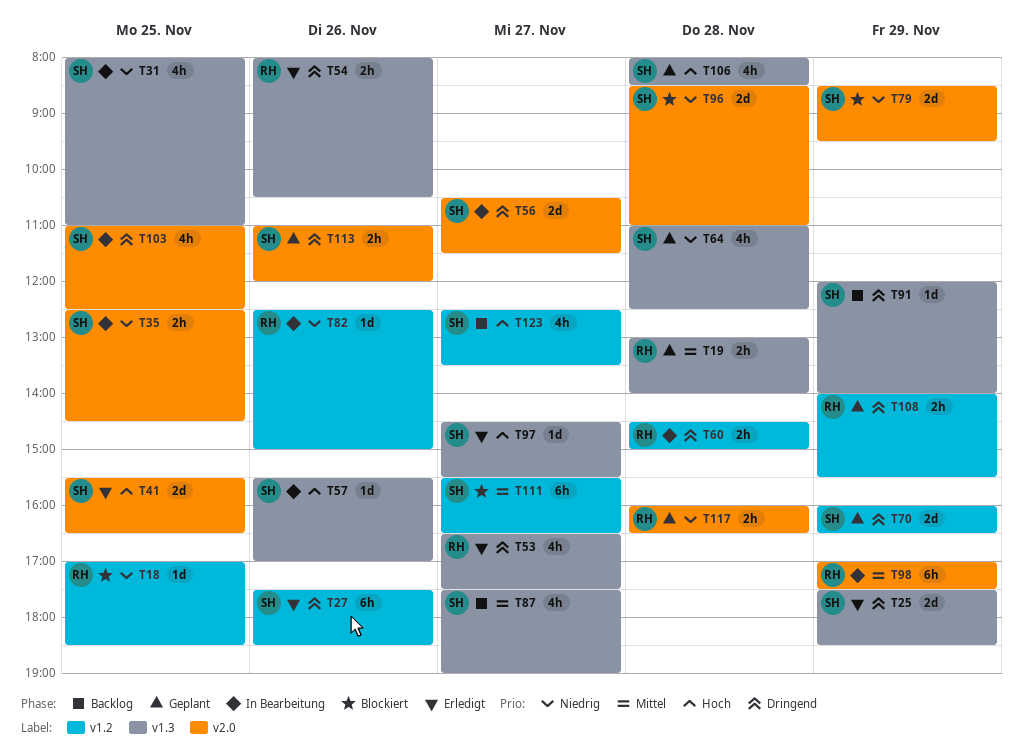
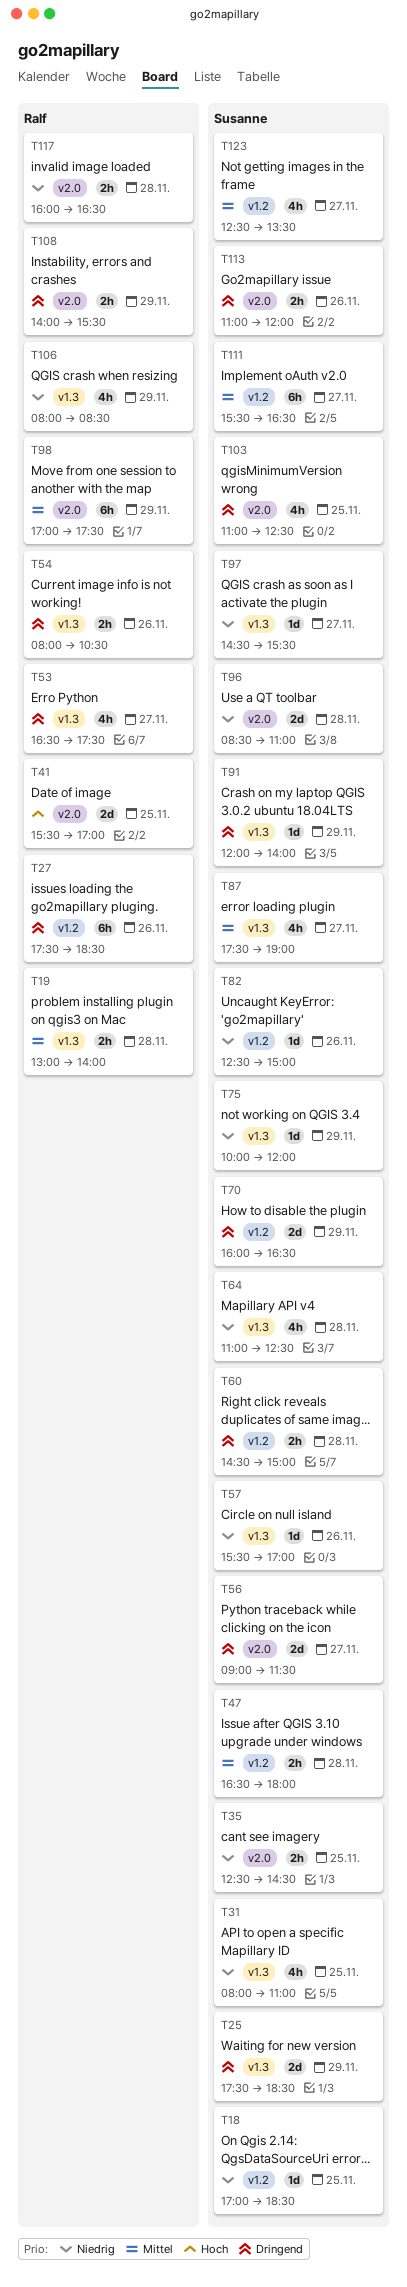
T18, owner: Ralf -> Susanne
T27, owner: Susanne -> Ralf
T41, owner: Susanne -> Ralf
T41, ends: 16:30 -> 17:00
T47: none -> present
T56, begins: 10:30 -> 09:00
T57, priority: Hoch -> Niedrig
T60, owner: Ralf -> Susanne
T75: none -> present
T79: present -> none
T82, owner: Ralf -> Susanne
T97, priority: Hoch -> Niedrig
T106, owner: Susanne -> Ralf
T106, priority: Hoch -> Niedrig
T106, day: Nov 28 -> Nov 29
T108, label: v1.2 -> v2.0
T123, priority: Hoch -> Mittel

